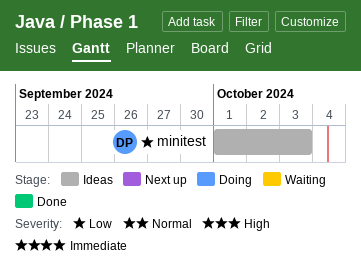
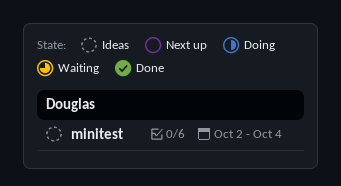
minitest, start: Oct 1 -> Oct 2
minitest, due: Oct 3 -> Oct 4

